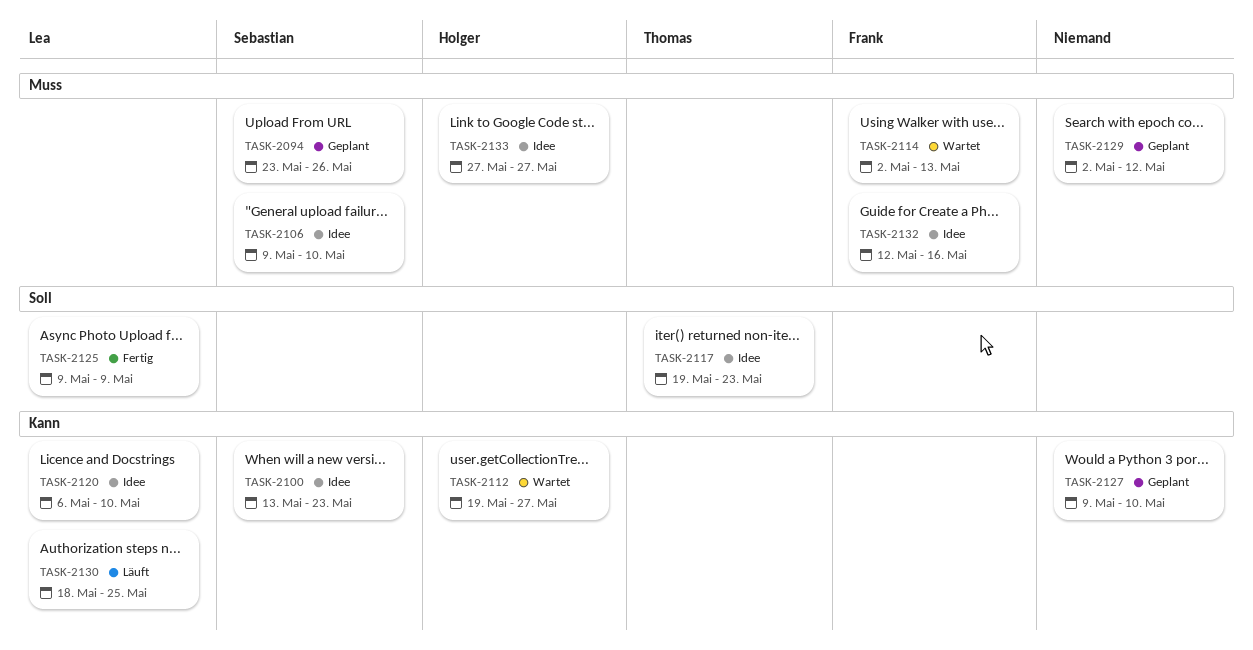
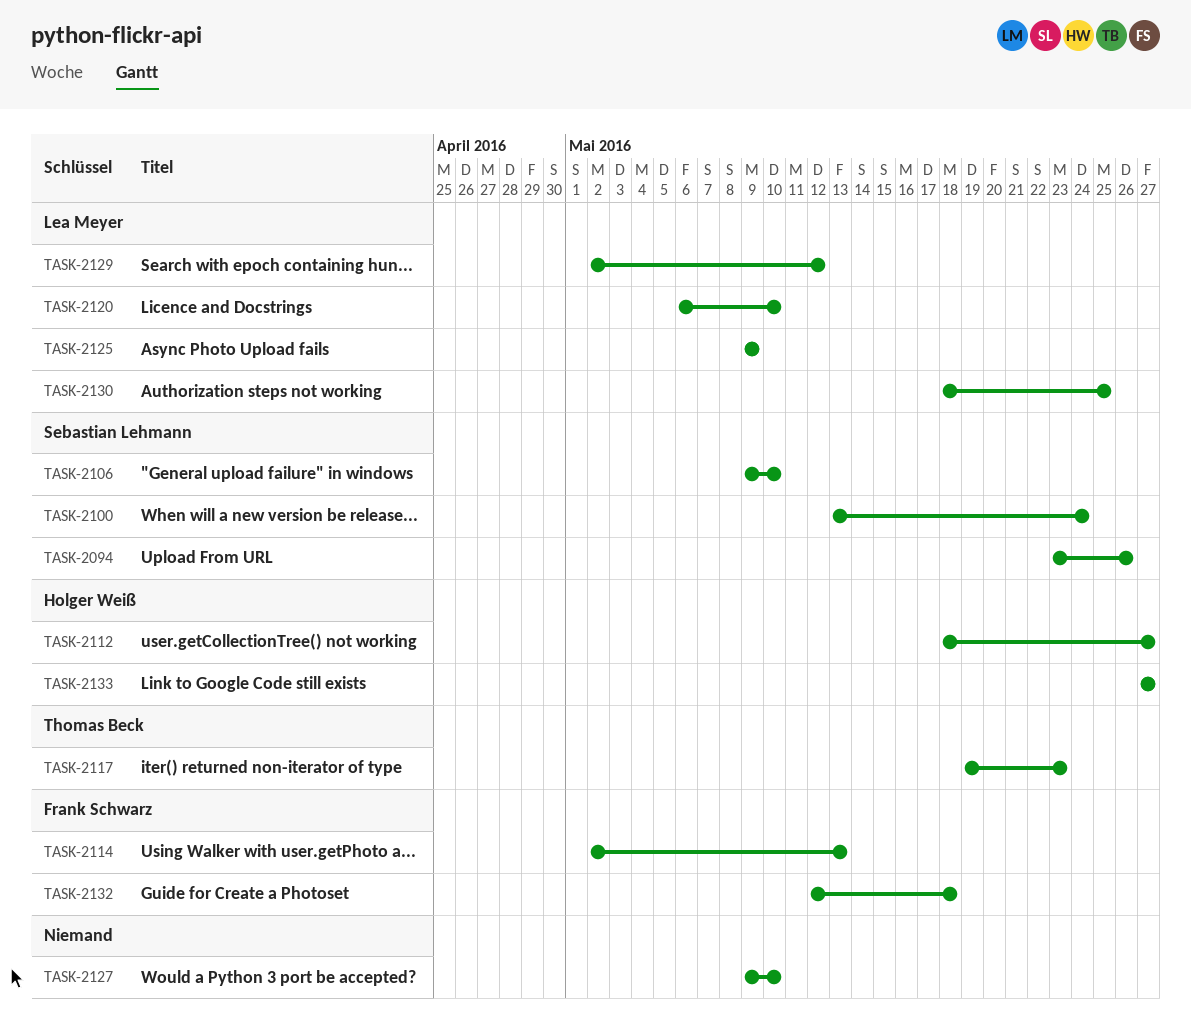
TASK-2100, due: May 23 -> May 24
TASK-2112, start: May 19 -> May 18
TASK-2129, owner: none -> Lea Meyer
TASK-2132, due: May 16 -> May 18

